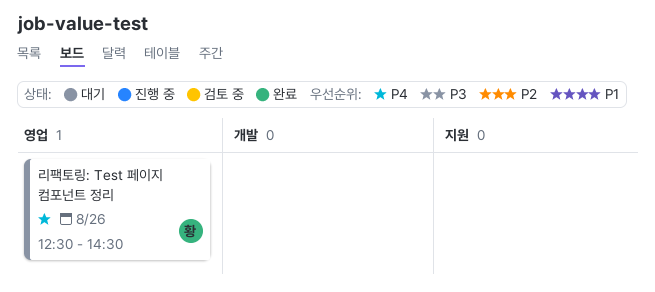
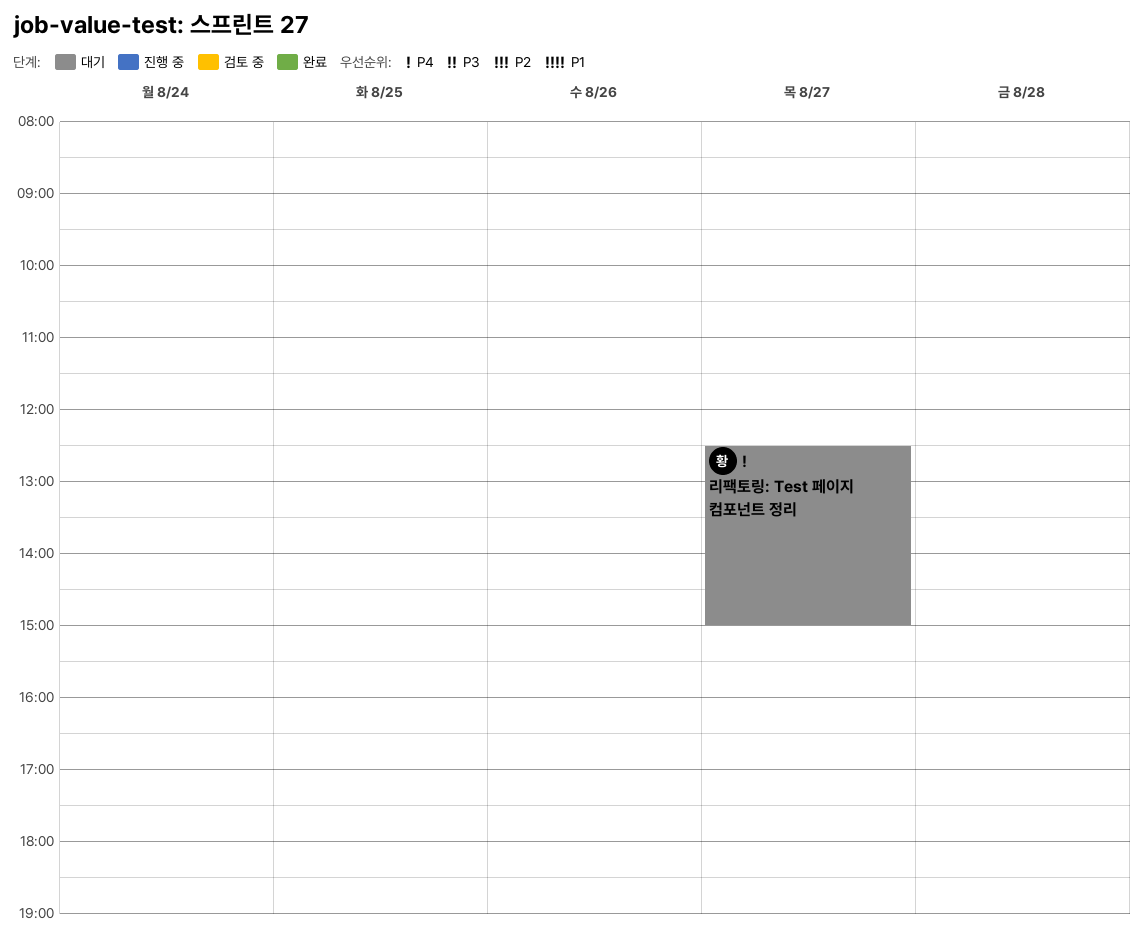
리팩토링: Test 페이지 컴포넌트 정리, day: Aug 26 -> Aug 27
리팩토링: Test 페이지 컴포넌트 정리, ends: 14:30 -> 15:00

